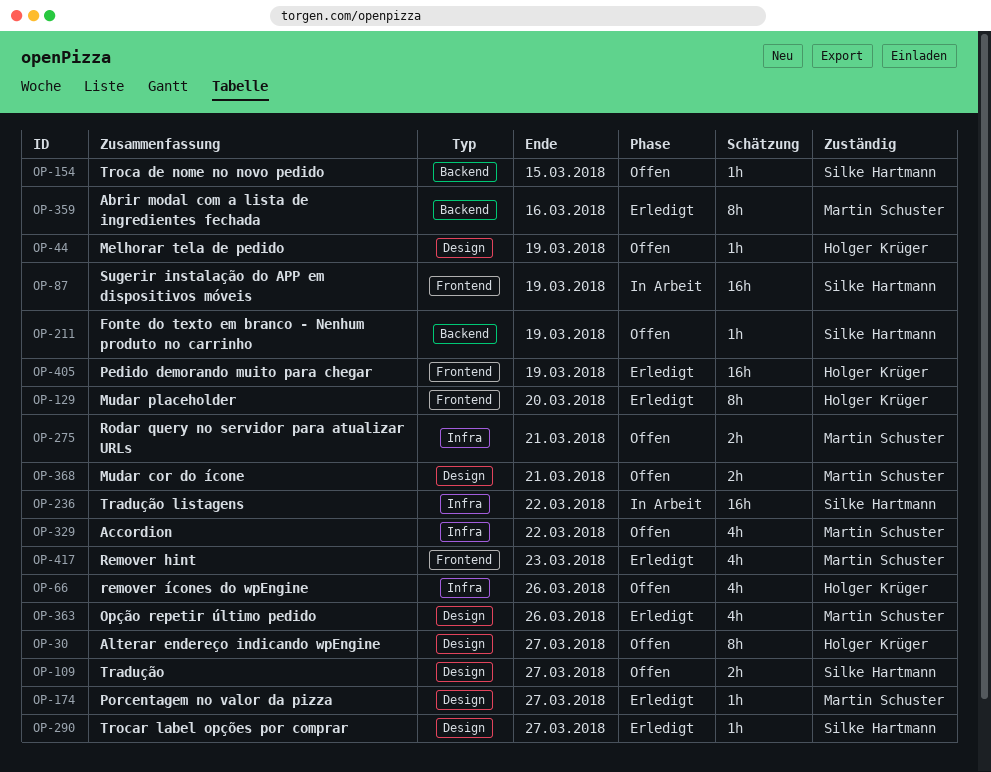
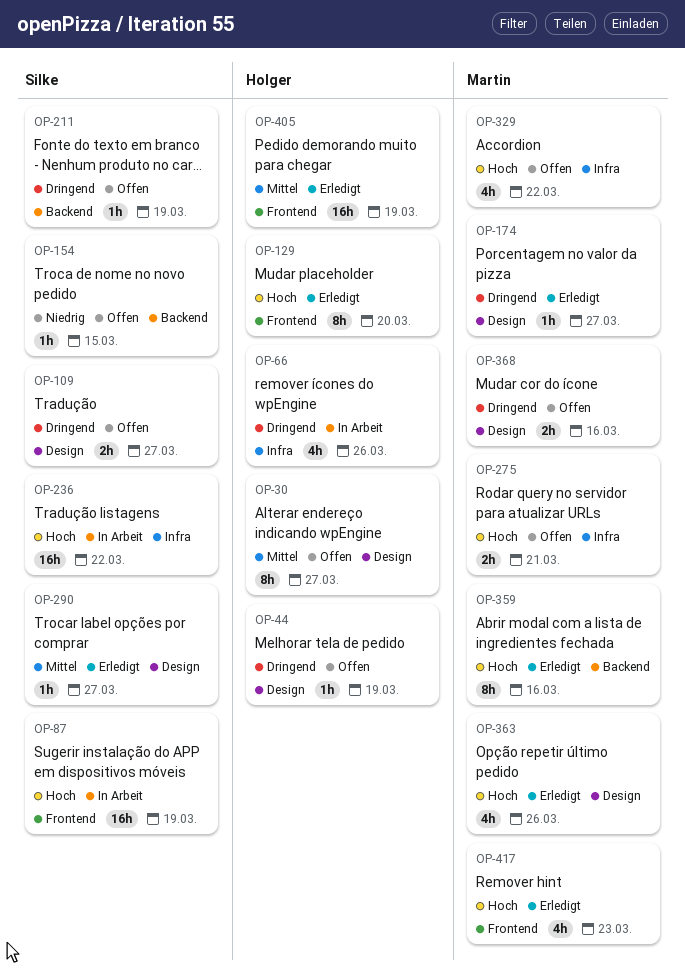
OP-66, status: Offen -> In Arbeit
OP-368, due: Mar 21 -> Mar 16

